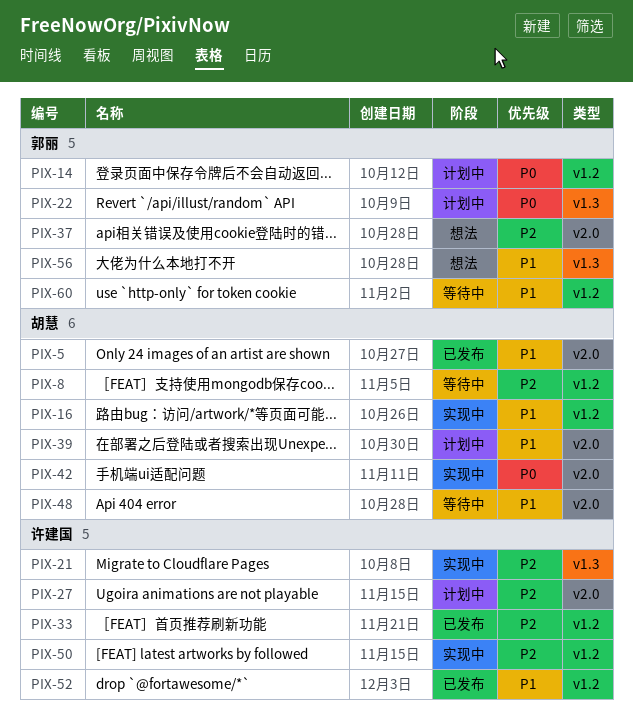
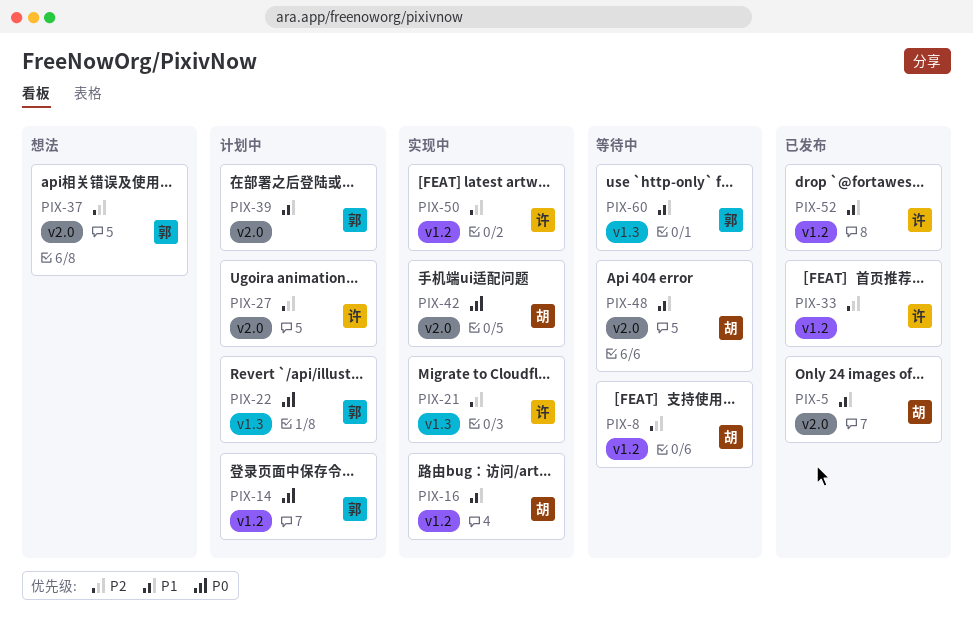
PIX-39, owner: 胡慧 -> 郭丽
PIX-56: present -> none
PIX-60, label: v1.2 -> v1.3

